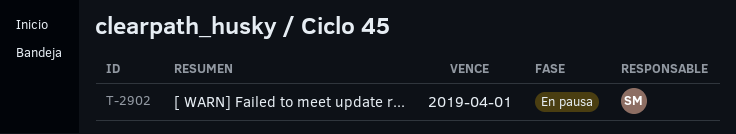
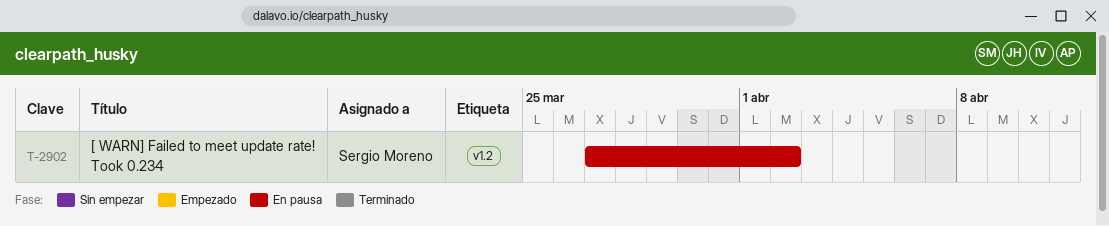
T-2902, due: Apr 1 -> Apr 2

